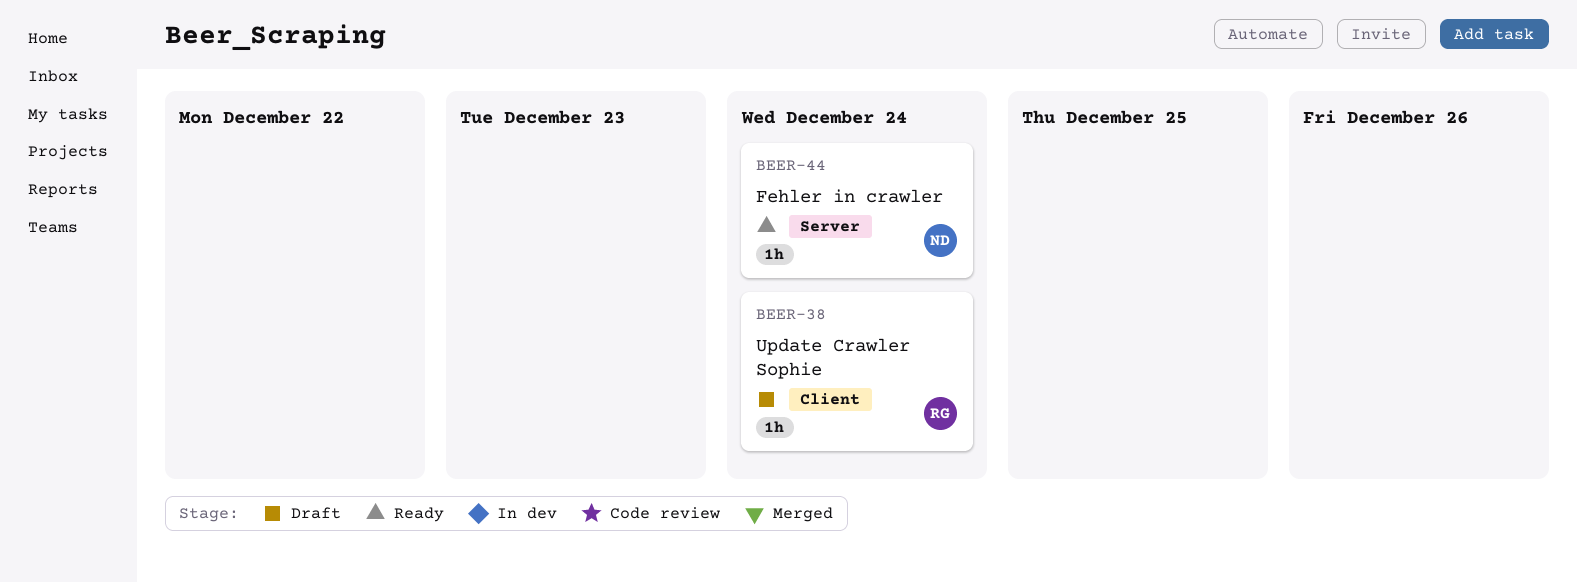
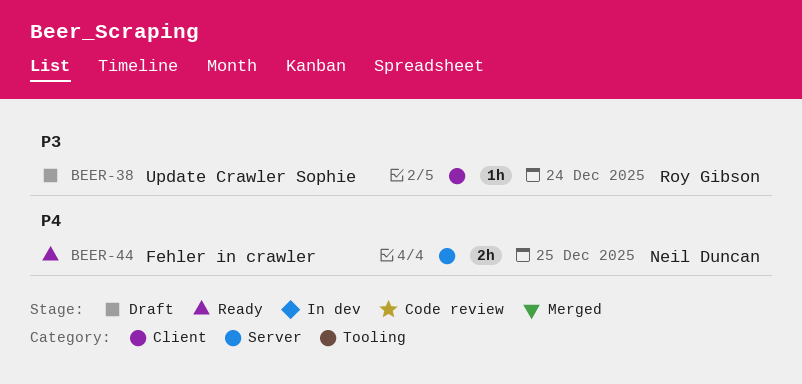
BEER-44, estimate: 1h -> 2h
BEER-44, due: Dec 24 -> Dec 25

